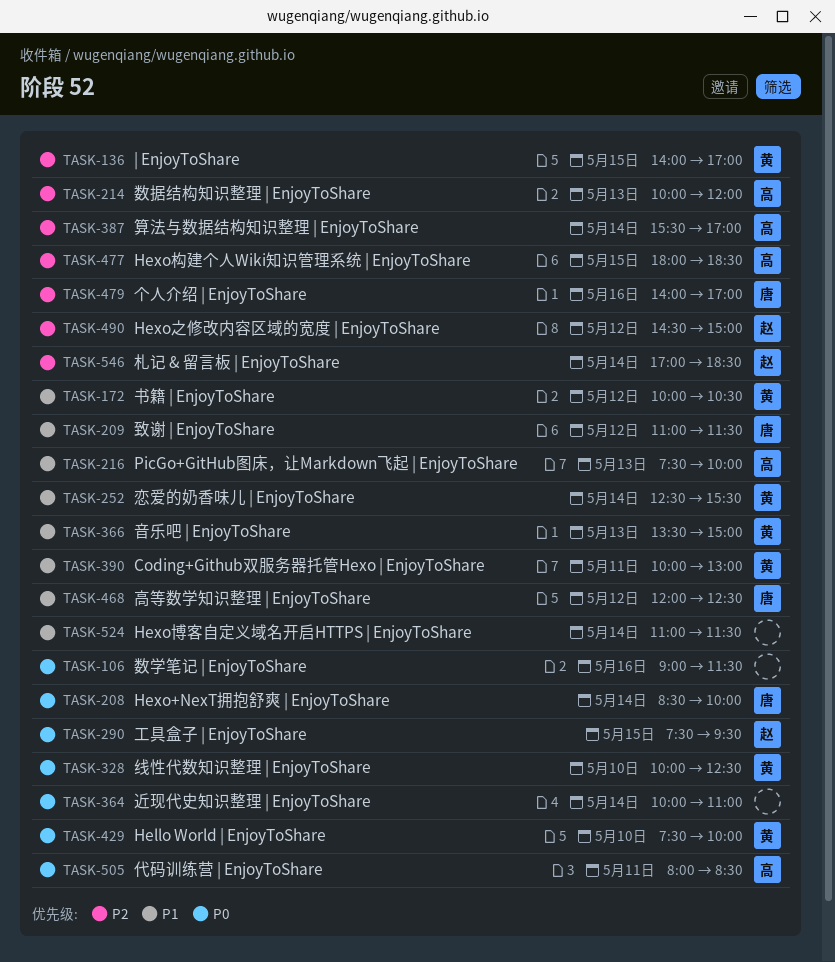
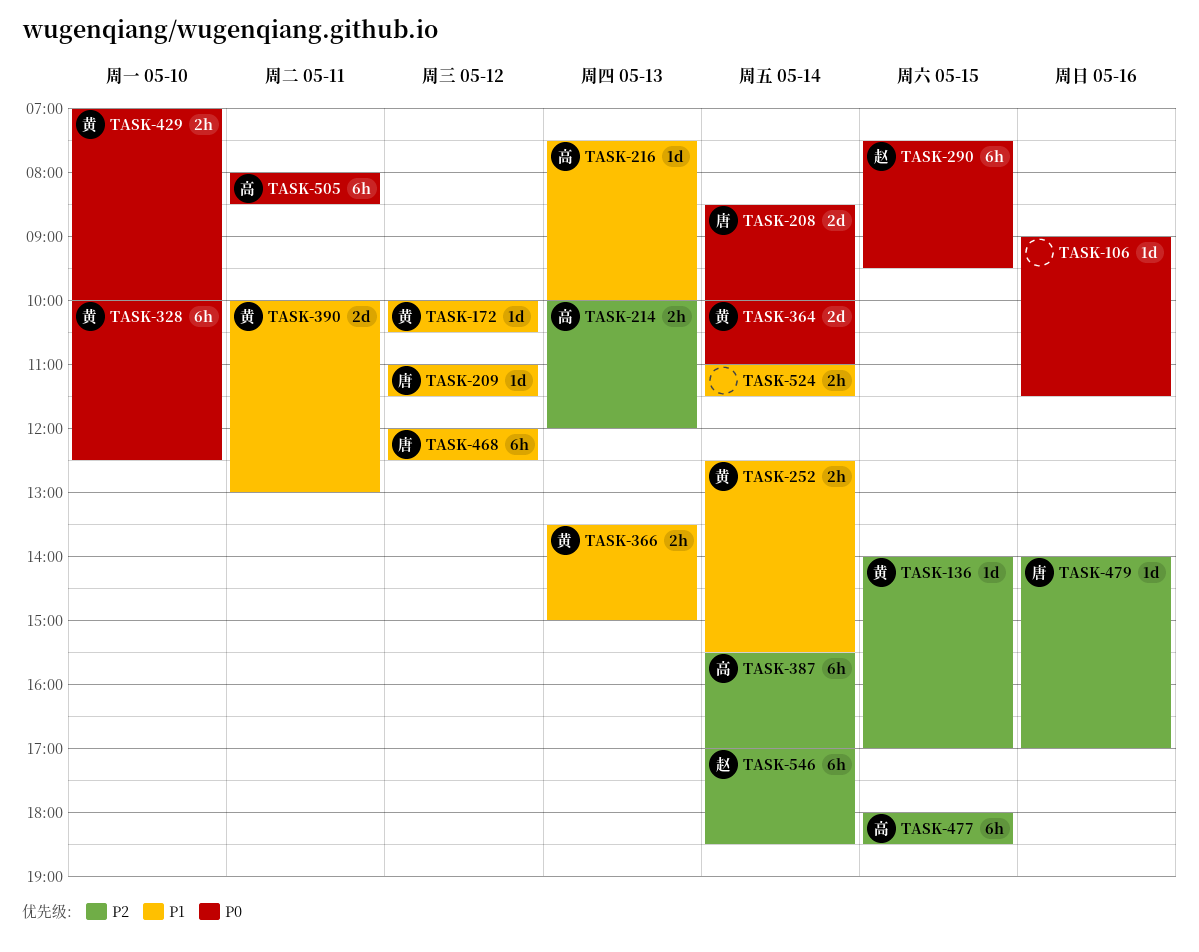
TASK-364, owner: none -> 黄
TASK-429, begins: 07:30 -> 07:00
TASK-490: present -> none

